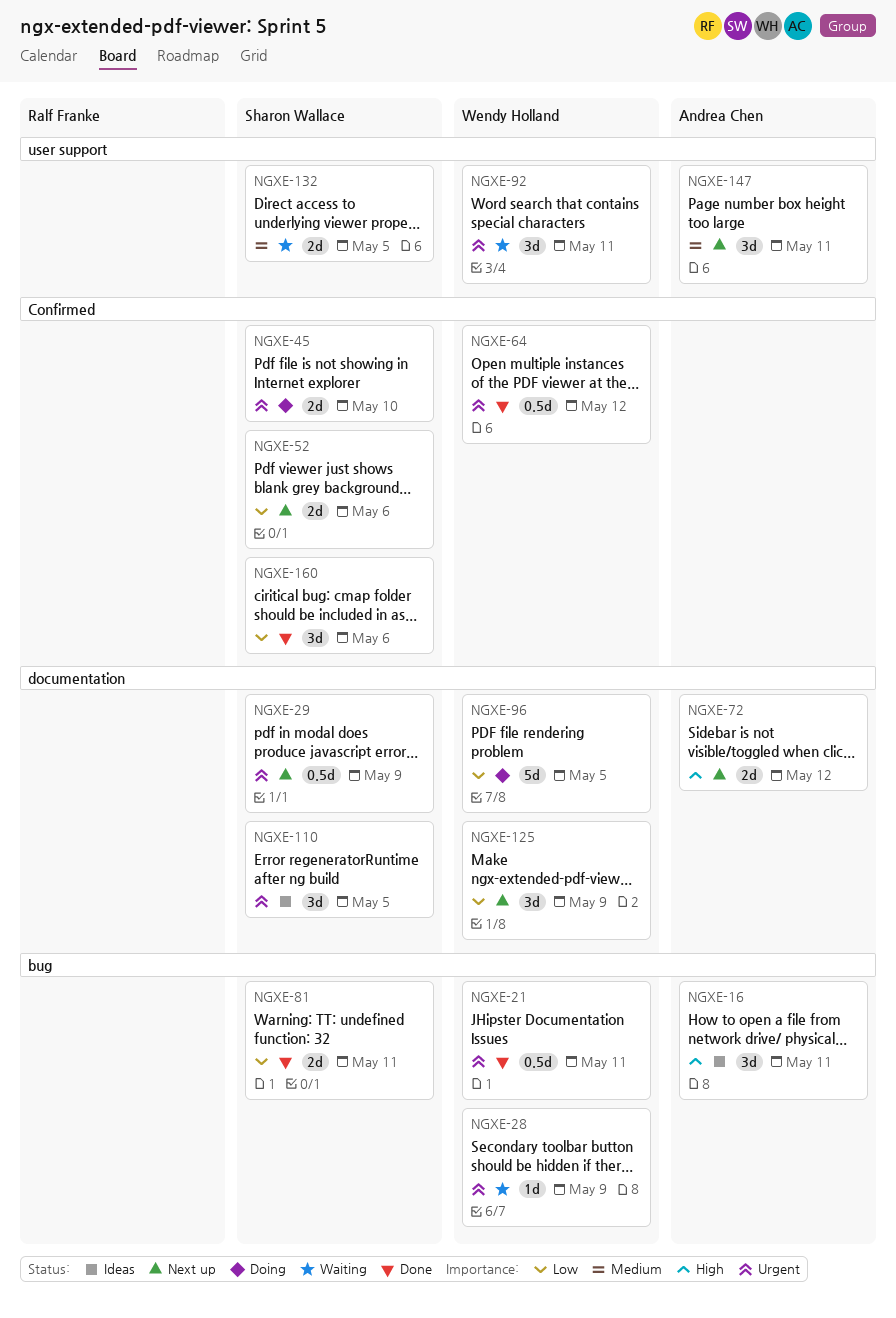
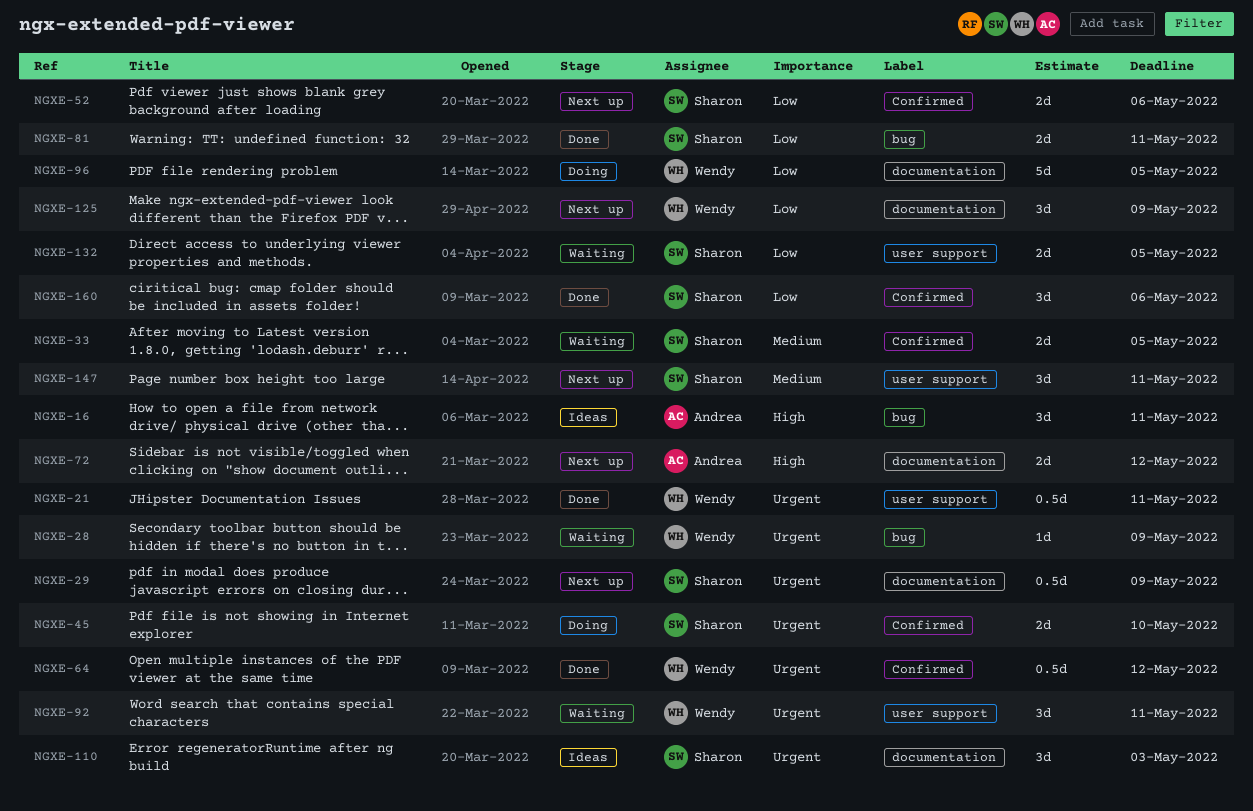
NGXE-21, label: bug -> user support
NGXE-33: none -> present
NGXE-110, due: May 5 -> May 3
NGXE-132, priority: Medium -> Low
NGXE-147, owner: Andrea Chen -> Sharon Wallace

